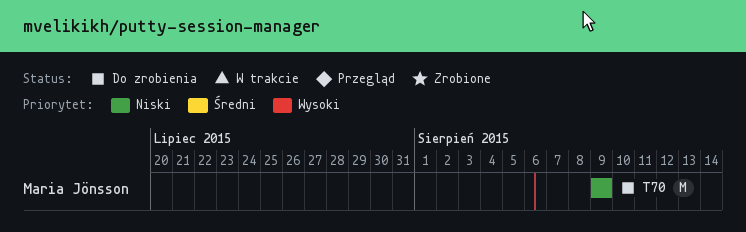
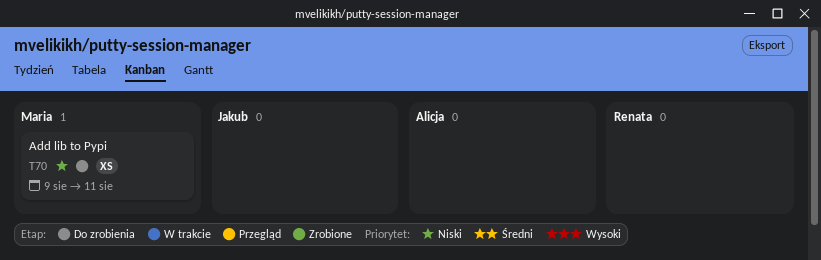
T70, estimate: M -> XS
T70, due: Aug 9 -> Aug 11

